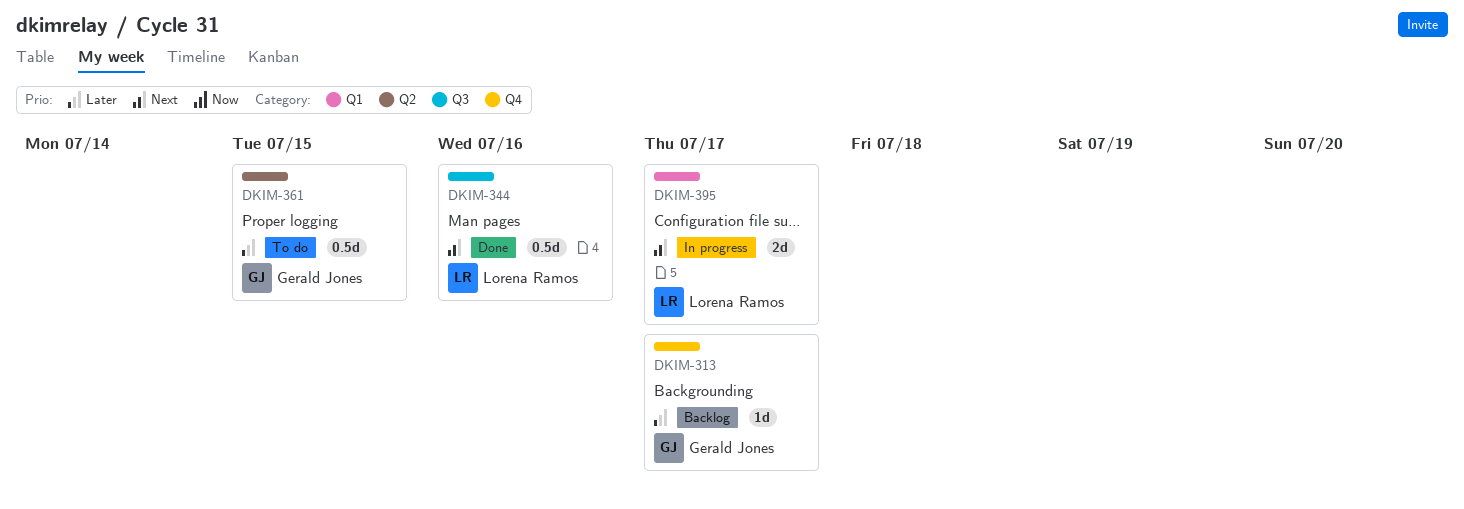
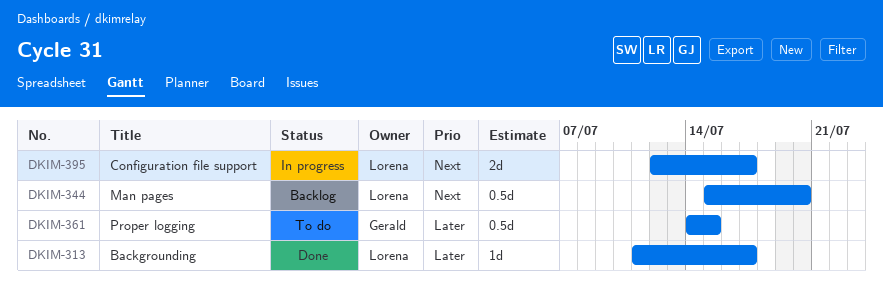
DKIM-313, status: Backlog -> Done
DKIM-313, owner: Gerald Jones -> Lorena Ramos
DKIM-344, status: Done -> Backlog
DKIM-344, due: Jul 16 -> Jul 20

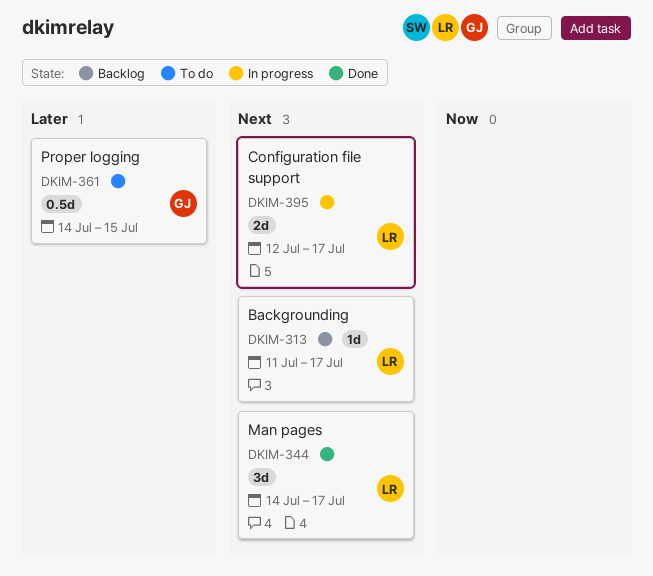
DKIM-313, status: Done -> Backlog
DKIM-313, priority: Later -> Next
DKIM-344, status: Backlog -> Done
DKIM-344, estimate: 0.5d -> 3d
DKIM-344, start: Jul 15 -> Jul 14
DKIM-344, due: Jul 20 -> Jul 17

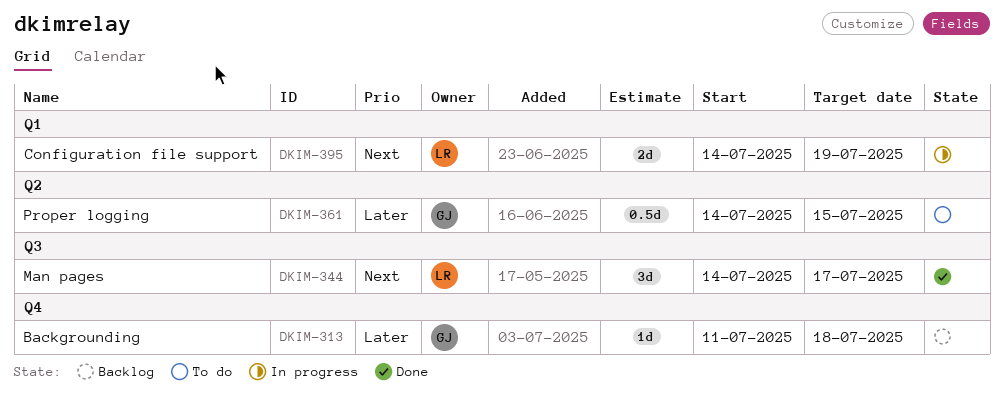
DKIM-313, owner: LR -> GJ
DKIM-313, priority: Next -> Later
DKIM-313, due: Jul 17 -> Jul 18
DKIM-395, start: Jul 12 -> Jul 14
DKIM-395, due: Jul 17 -> Jul 19

